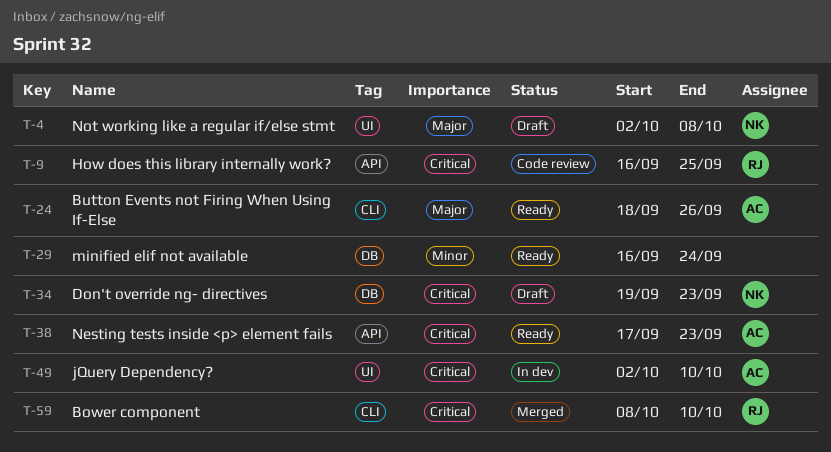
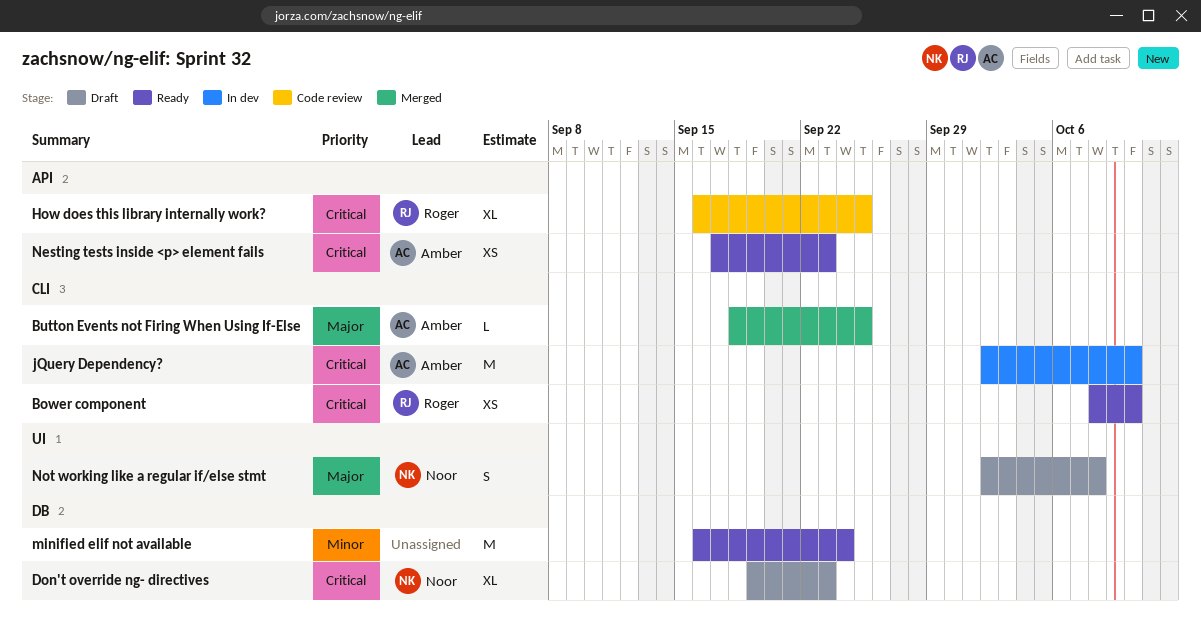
Bower component, status: Merged -> Ready
Button Events not Firing When Using If-Else, status: Ready -> Merged
Button Events not Firing When Using If-Else, due: Sep 26 -> Sep 25
jQuery Dependency?, label: UI -> CLI

